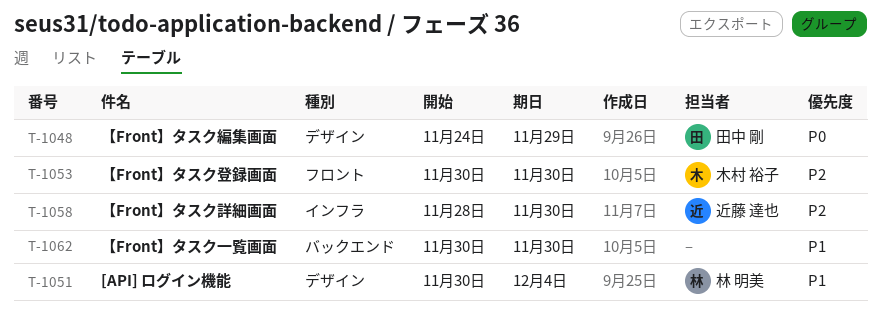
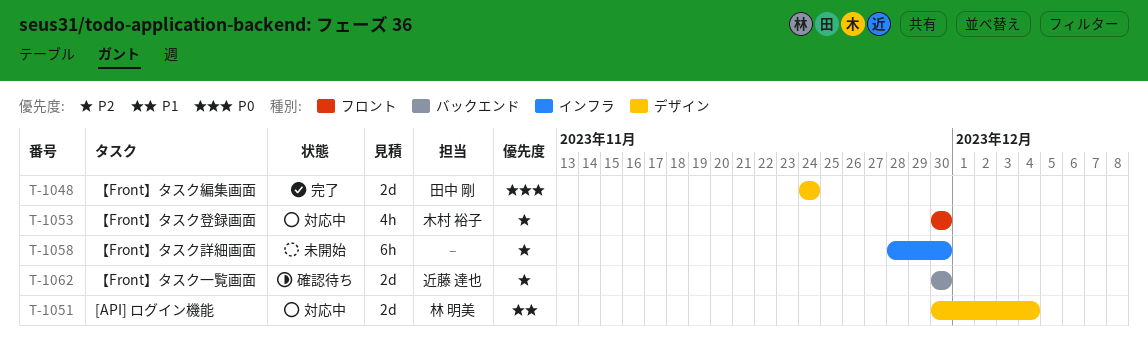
T-1048, due: Nov 29 -> Nov 24
T-1058, owner: 近藤 達也 -> none
T-1062, owner: none -> 近藤 達也
T-1062, priority: P1 -> P2

